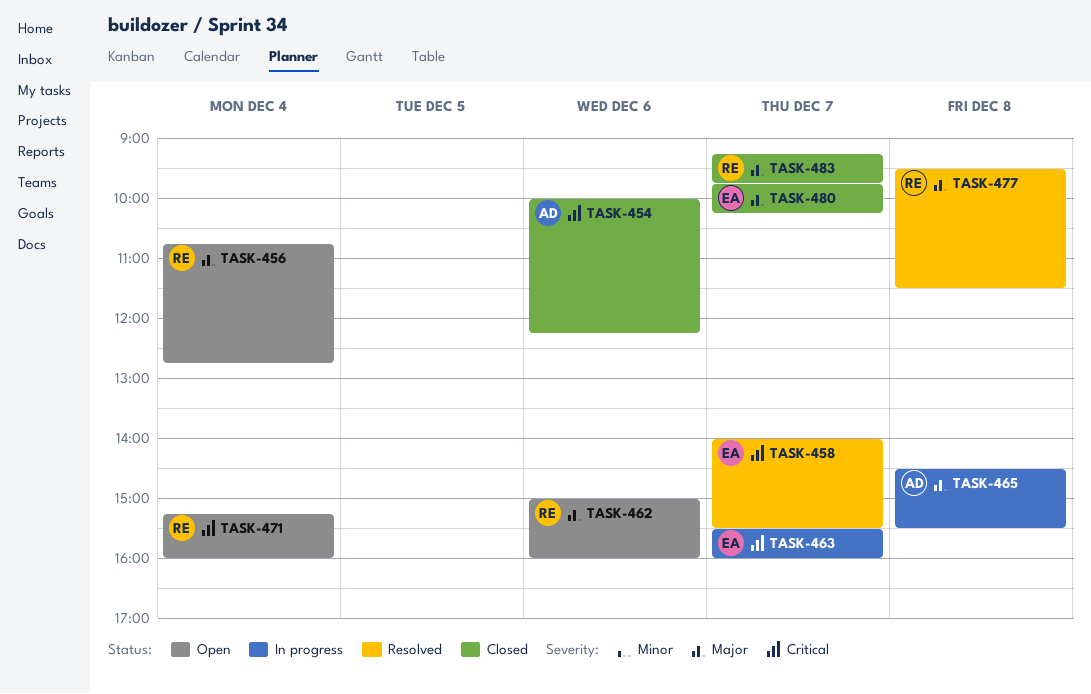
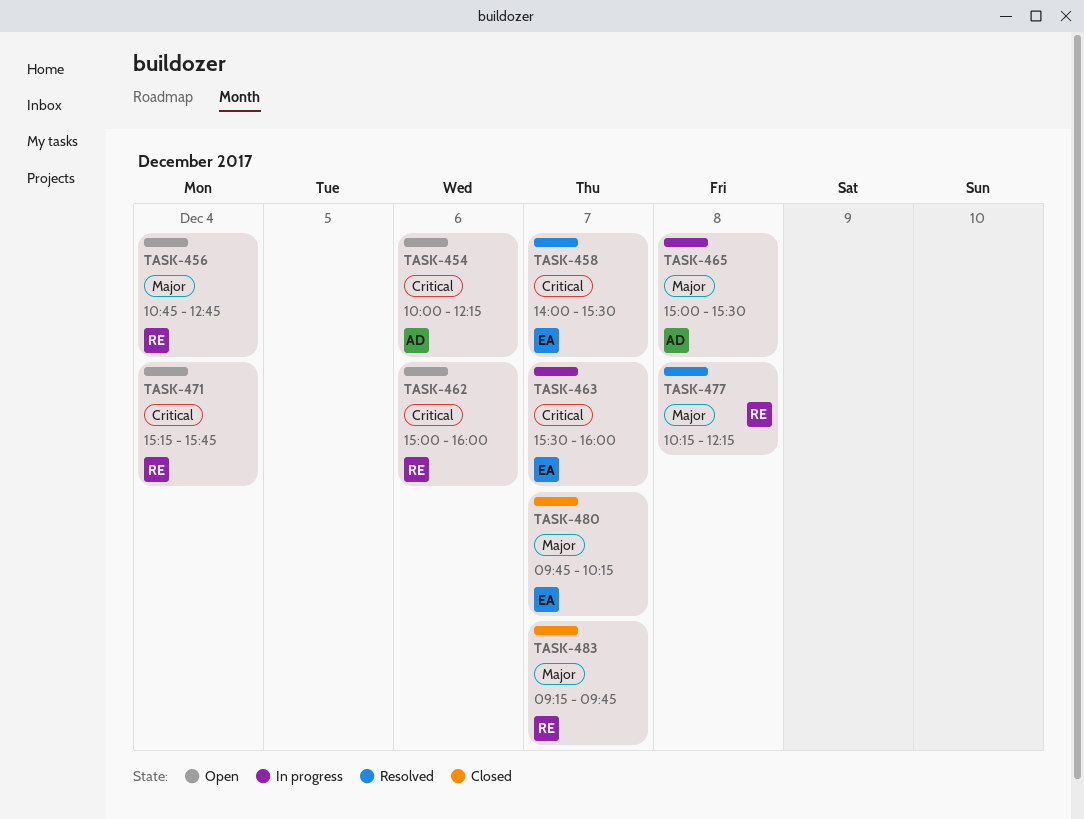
TASK-454, status: Closed -> Open
TASK-462, priority: Major -> Critical
TASK-465, begins: 14:30 -> 15:00
TASK-471, ends: 16:00 -> 15:45
TASK-477, begins: 09:30 -> 10:15
TASK-477, ends: 11:30 -> 12:15

